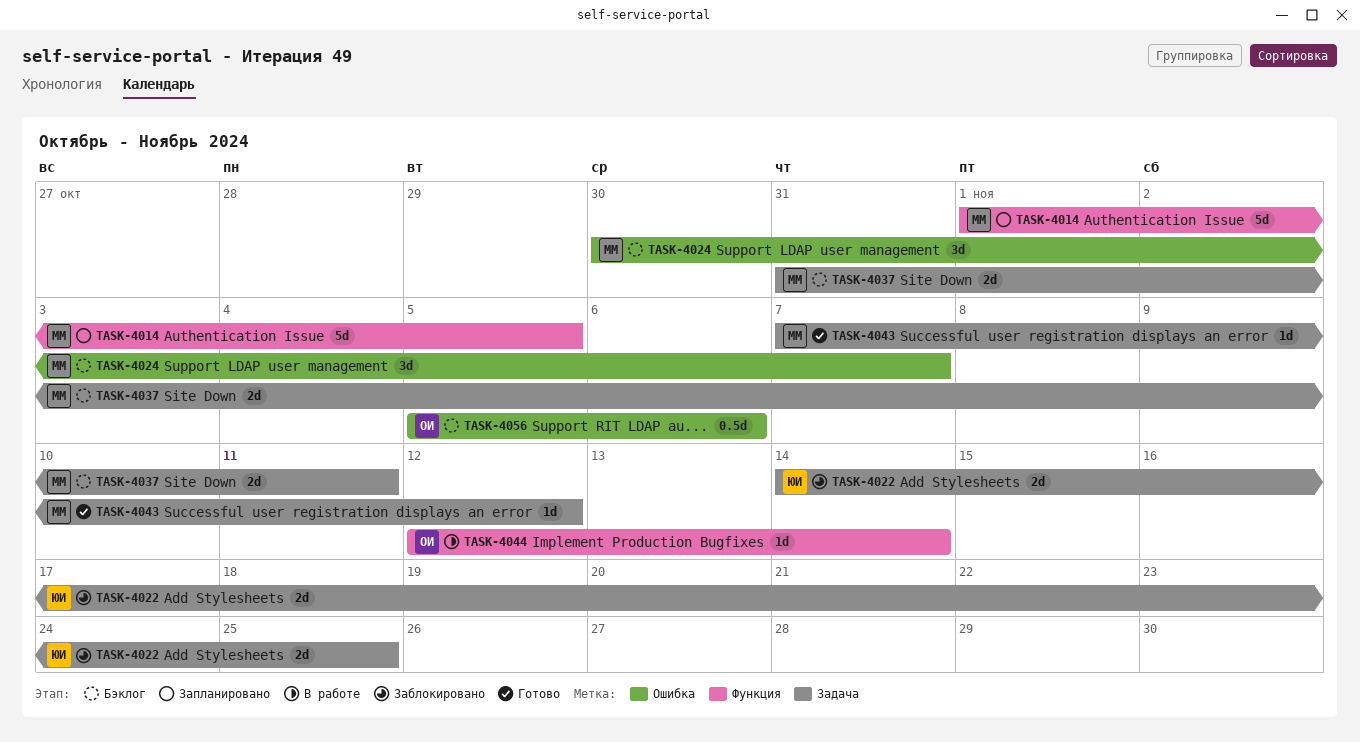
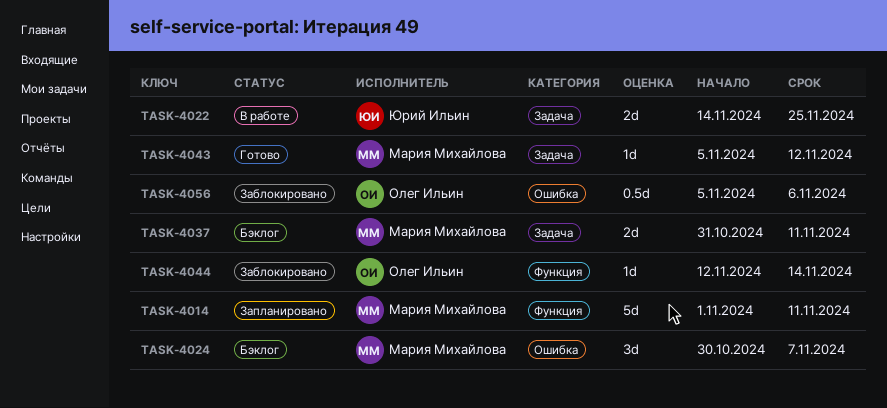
TASK-4014, due: Nov 5 -> Nov 11
TASK-4022, status: Заблокировано -> В работе
TASK-4043, start: Nov 7 -> Nov 5
TASK-4044, status: В работе -> Заблокировано
TASK-4056, status: Бэклог -> Заблокировано

